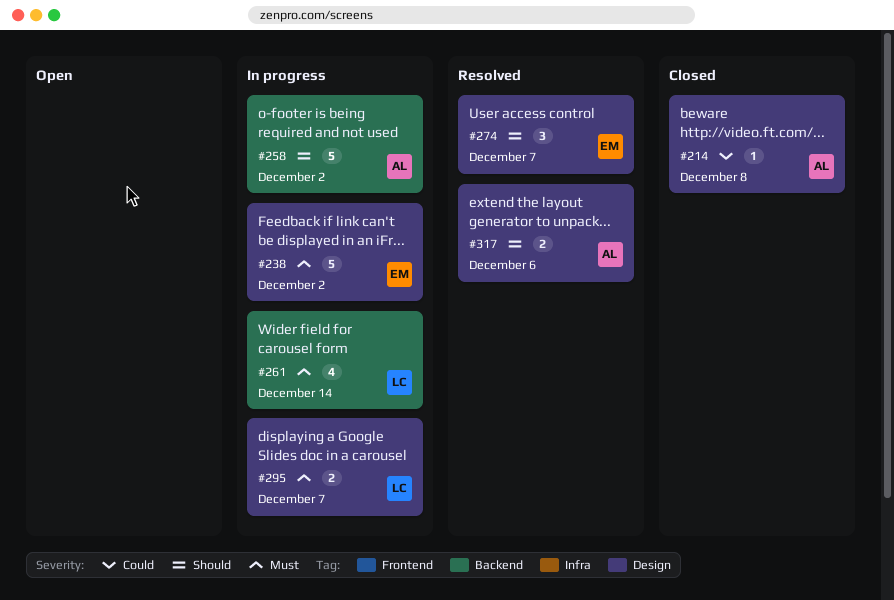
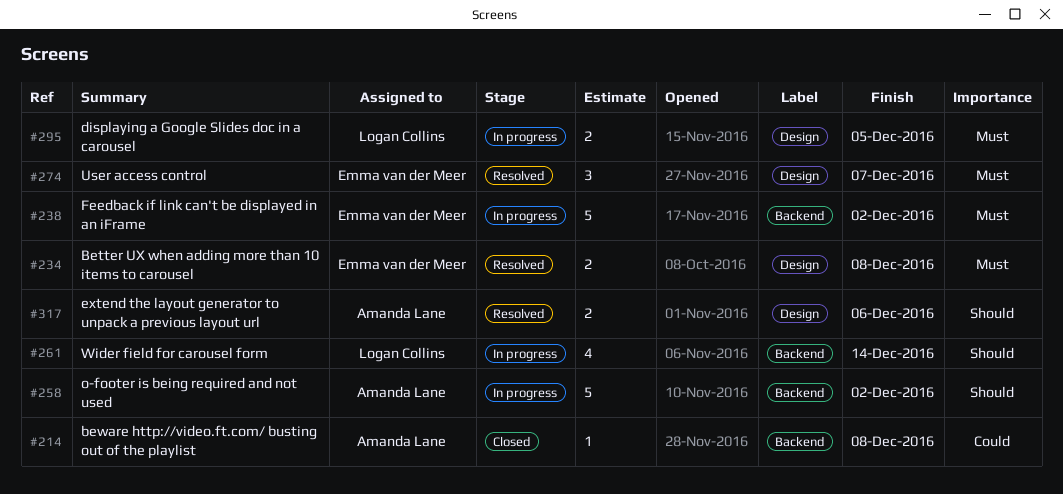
#214, label: Design -> Backend
#234: none -> present
#238, label: Design -> Backend
#261, priority: Must -> Should
#274, priority: Should -> Must
#295, due: Dec 7 -> Dec 5

